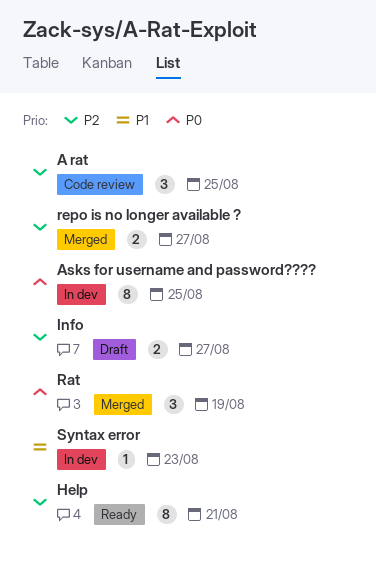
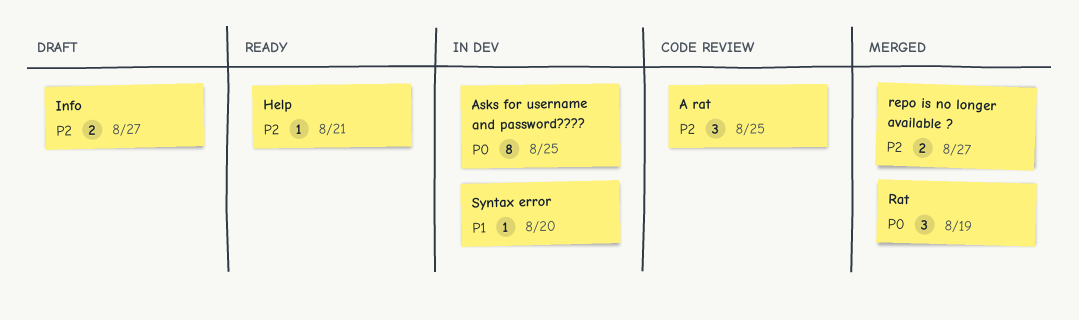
Help, estimate: 8 -> 1
Syntax error, due: Aug 23 -> Aug 20

